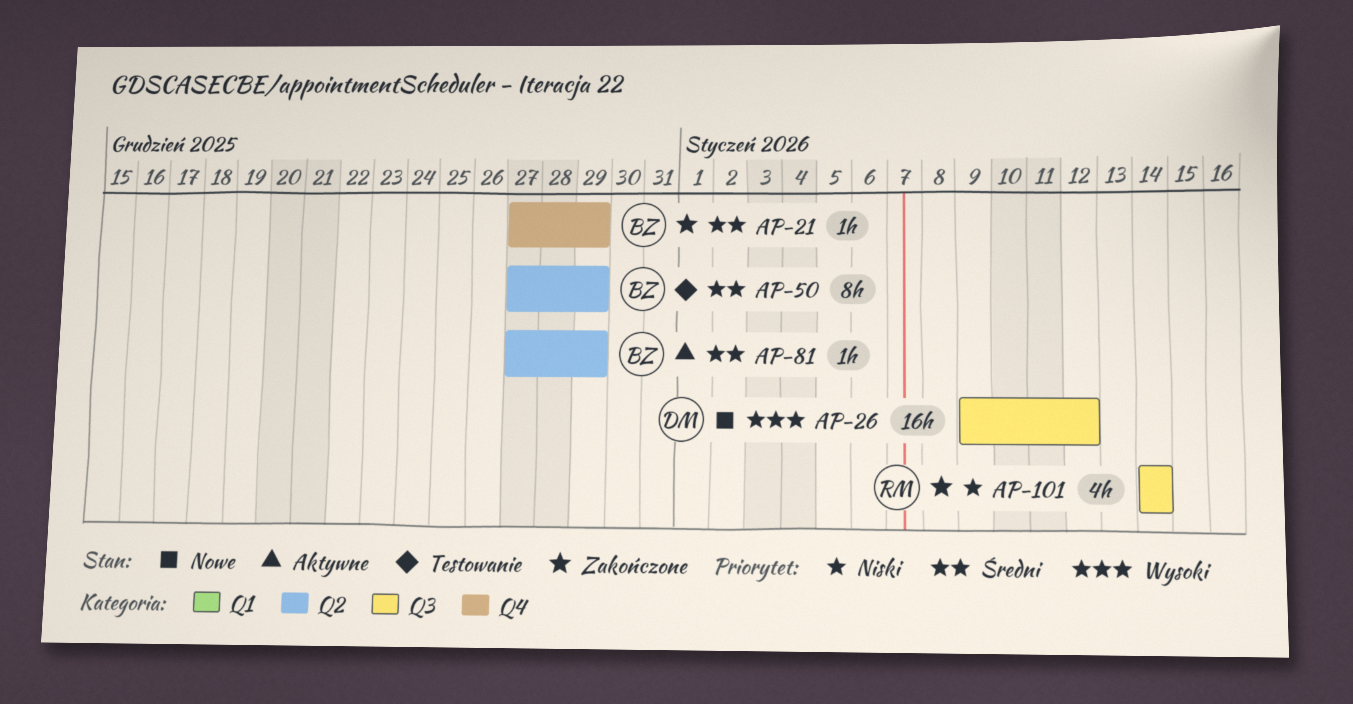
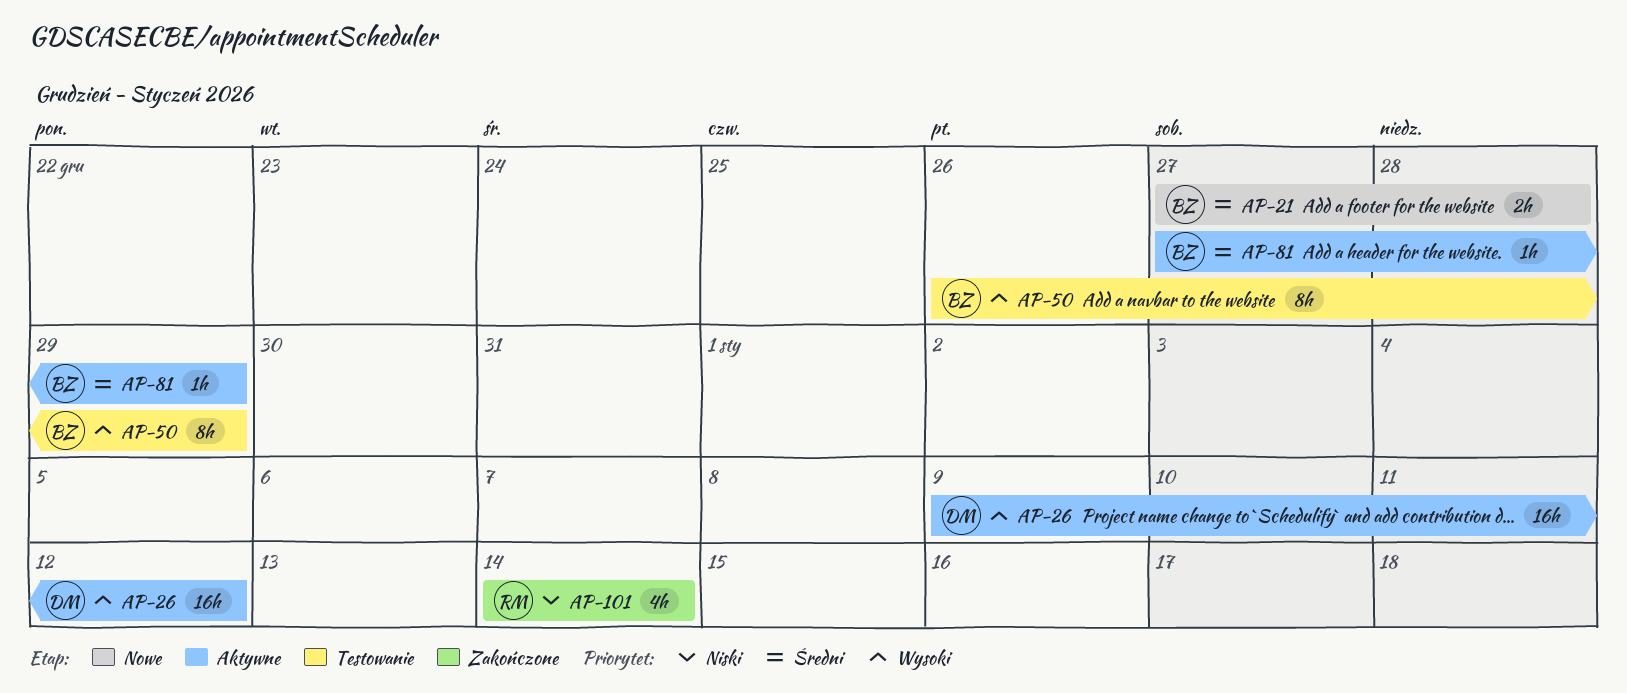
AP-21, status: Zakończone -> Nowe
AP-21, estimate: 1h -> 2h
AP-21, due: Dec 29 -> Dec 28
AP-26, status: Nowe -> Aktywne
AP-50, priority: Średni -> Wysoki
AP-50, start: Dec 27 -> Dec 26

